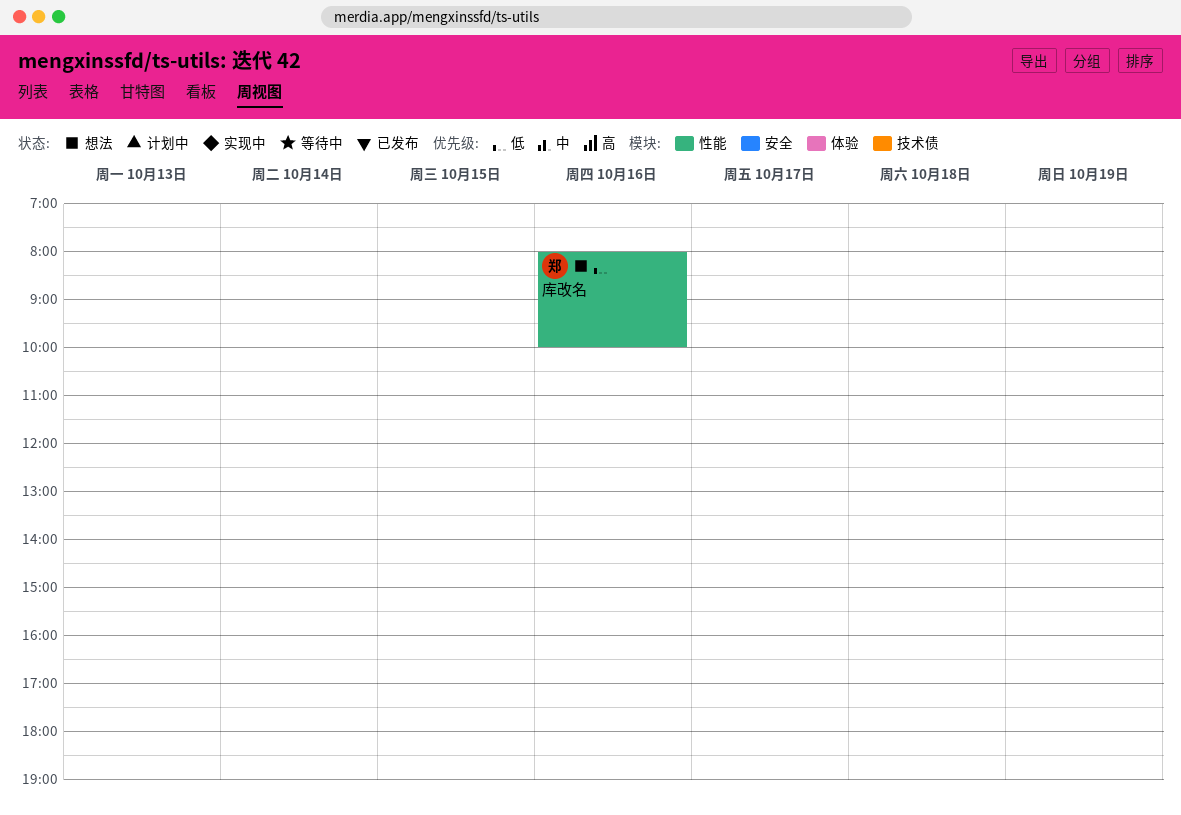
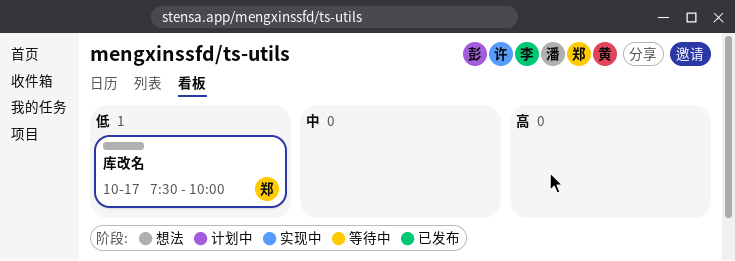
库改名, day: Oct 16 -> Oct 17
库改名, begins: 08:00 -> 07:30

